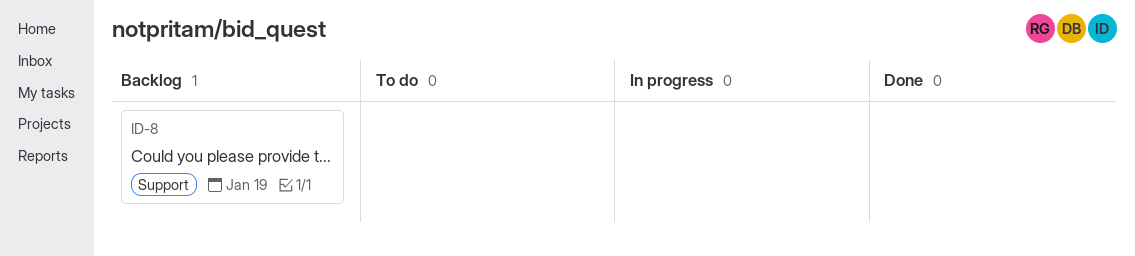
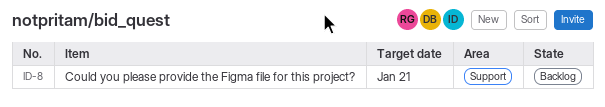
ID-8, due: Jan 19 -> Jan 21

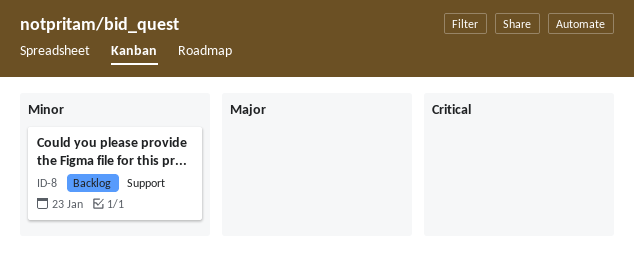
ID-8, due: Jan 21 -> Jan 23

